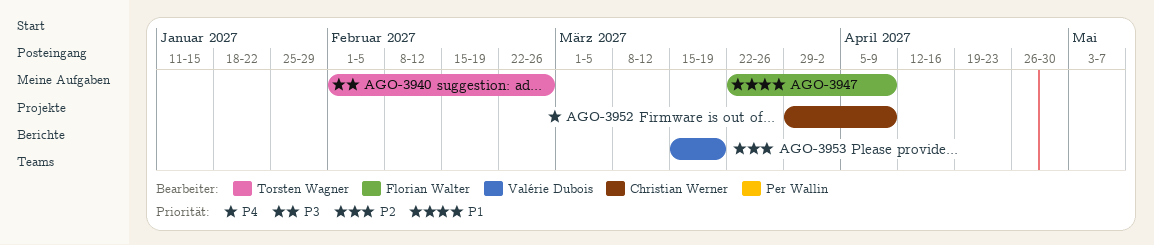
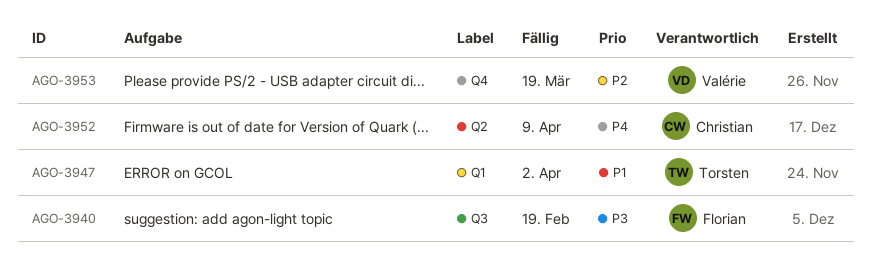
AGO-3940, owner: Torsten Wagner -> Florian Walter
AGO-3940, due: Feb 26 -> Feb 19
AGO-3947, owner: Florian Walter -> Torsten Wagner
AGO-3947, due: Apr 9 -> Apr 2

